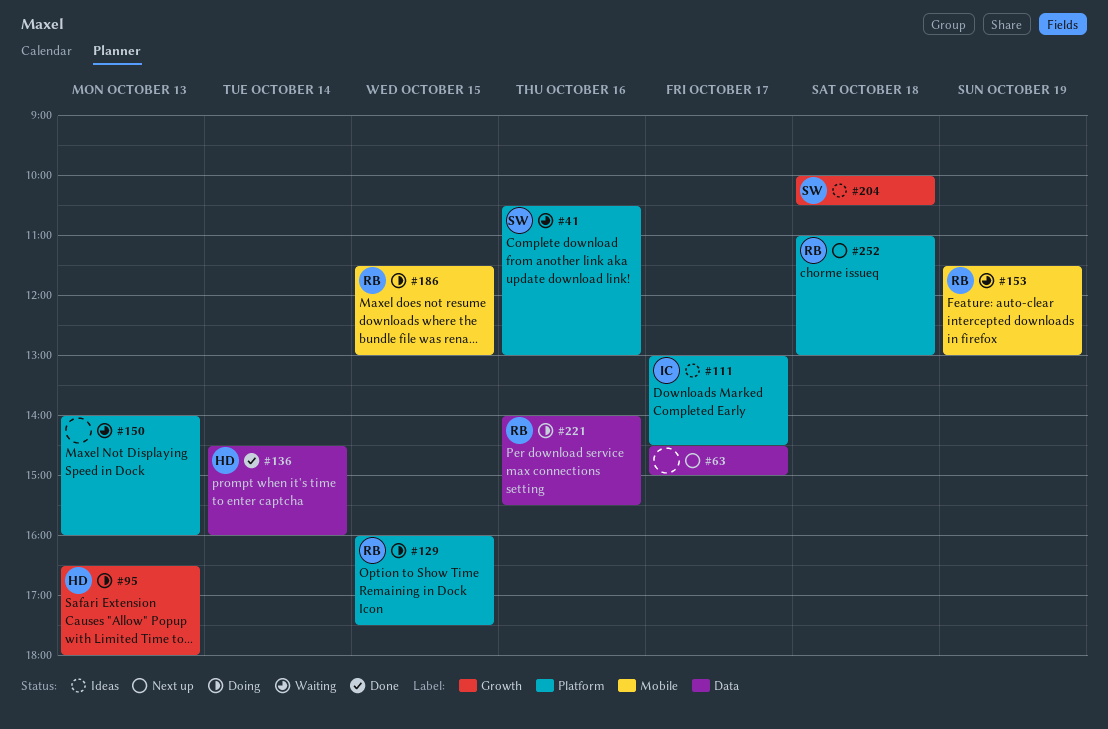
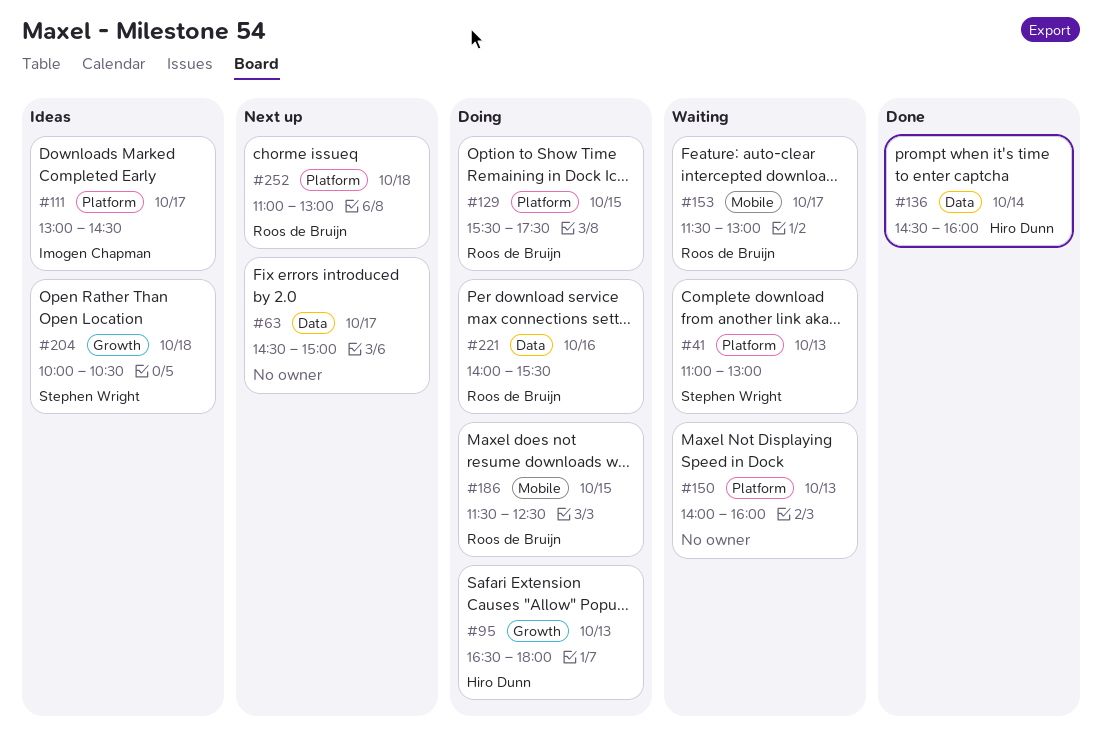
#41, day: Oct 16 -> Oct 13
#41, begins: 10:30 -> 11:00
#129, begins: 16:00 -> 15:30
#153, day: Oct 19 -> Oct 17
#186, ends: 13:00 -> 12:30

